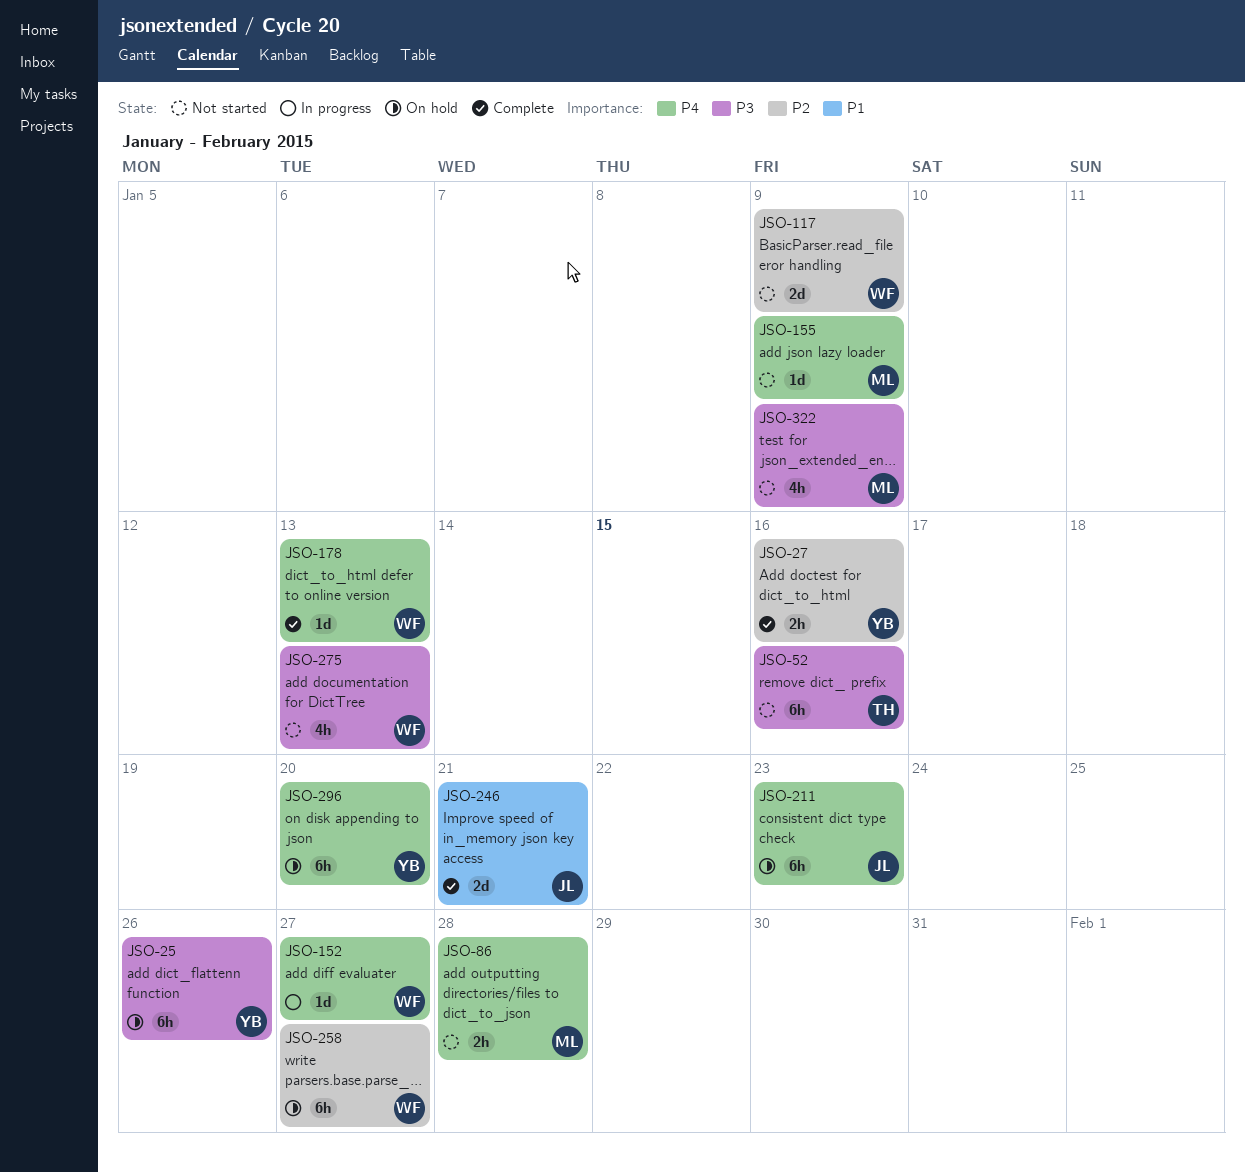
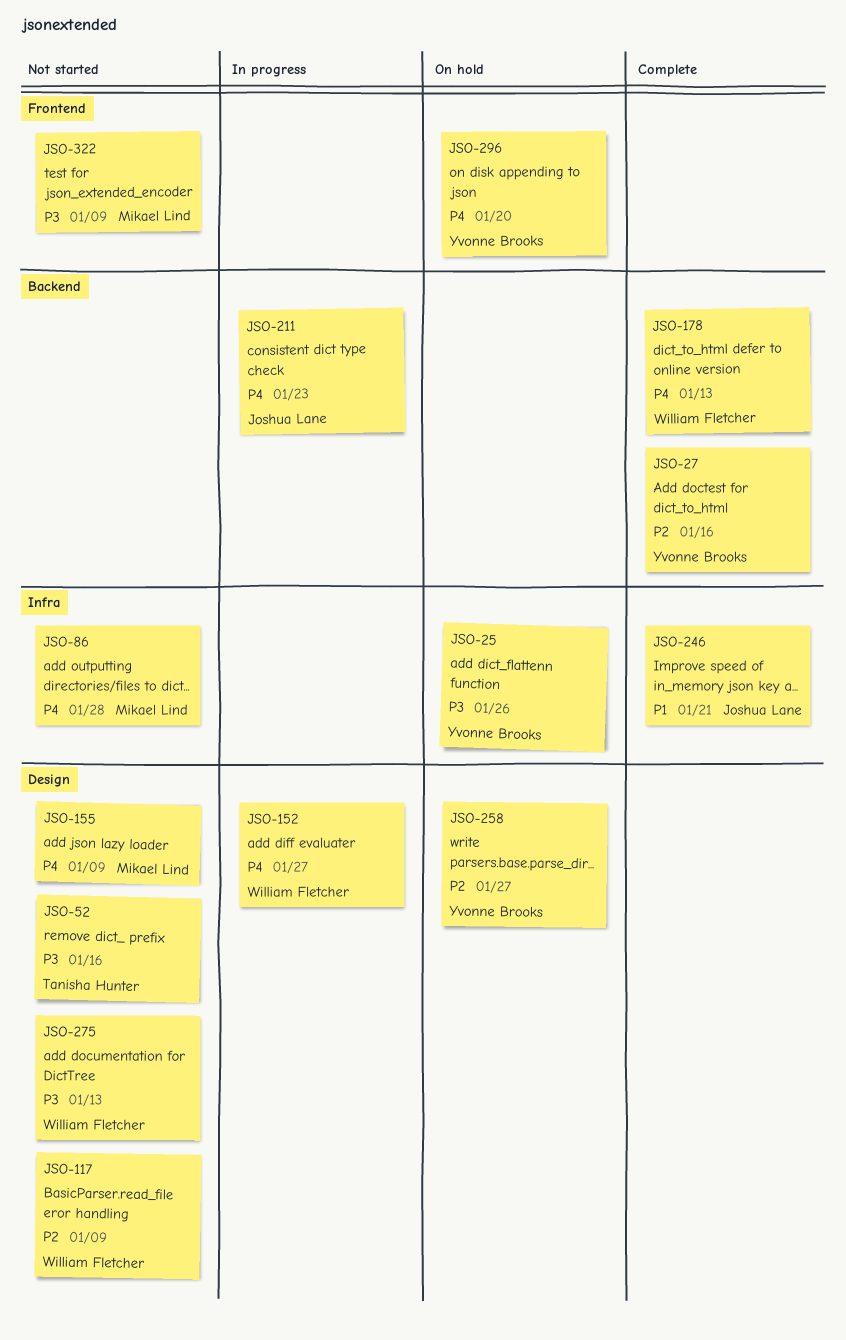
JSO-211, status: On hold -> In progress
JSO-258, owner: William Fletcher -> Yvonne Brooks

